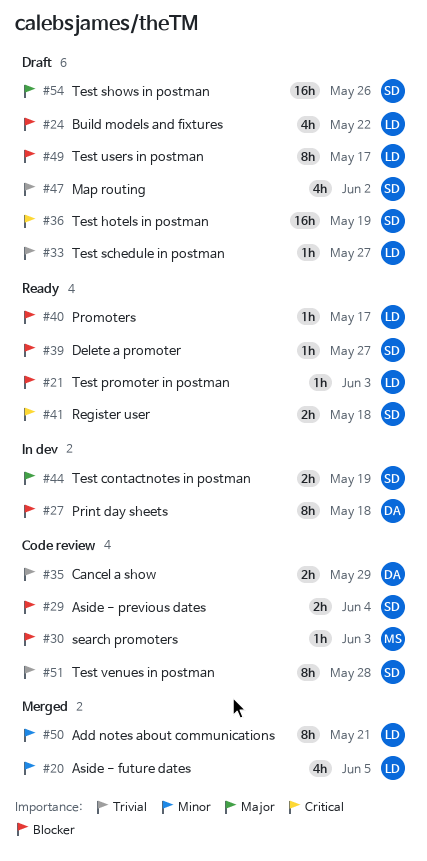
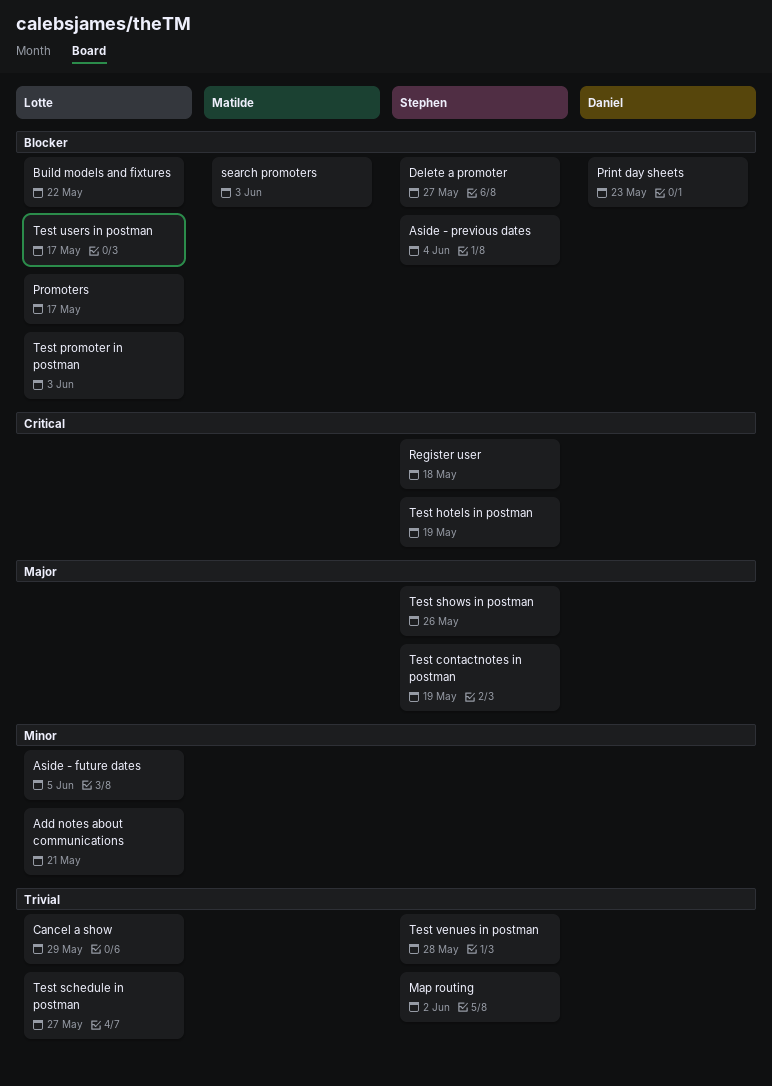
Cancel a show, owner: Daniel -> Lotte
Print day sheets, due: May 18 -> May 23

